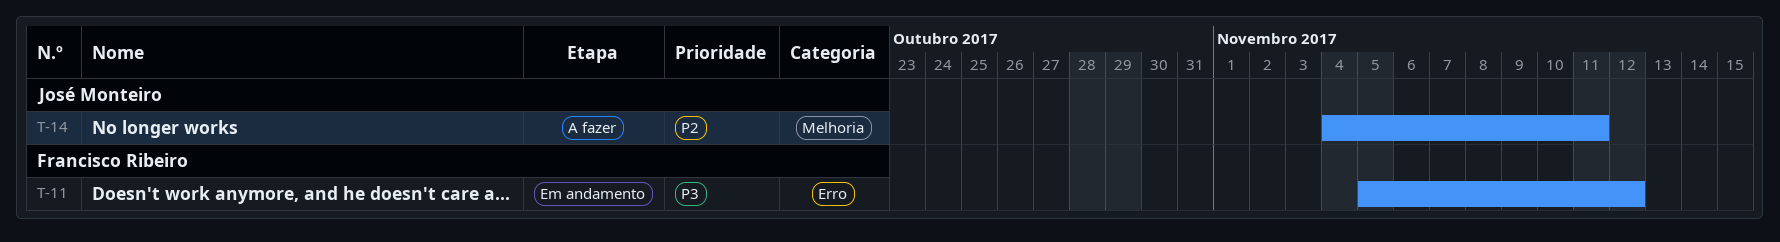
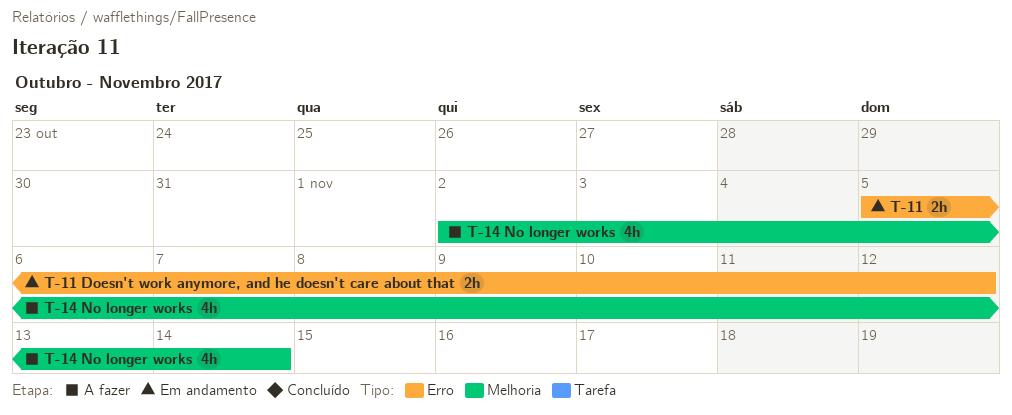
T-14, start: Nov 4 -> Nov 2
T-14, due: Nov 11 -> Nov 14

